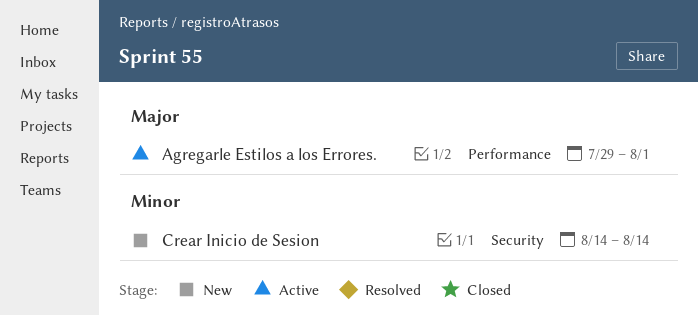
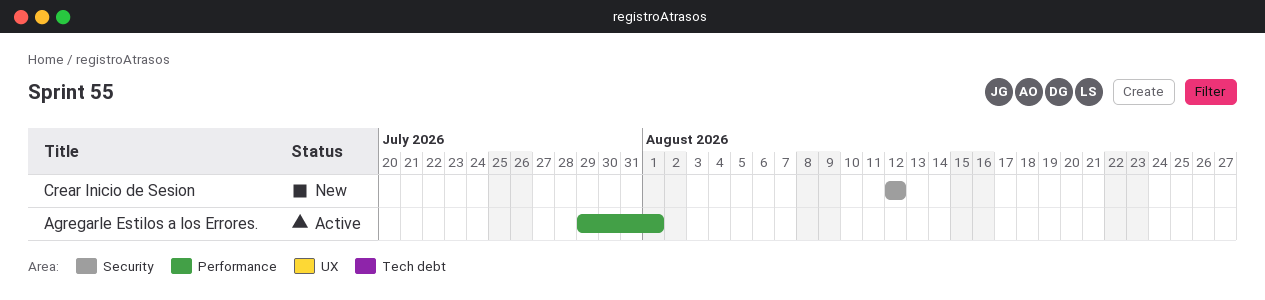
Crear Inicio de Sesion, start: Aug 14 -> Aug 12
Crear Inicio de Sesion, due: Aug 14 -> Aug 12

